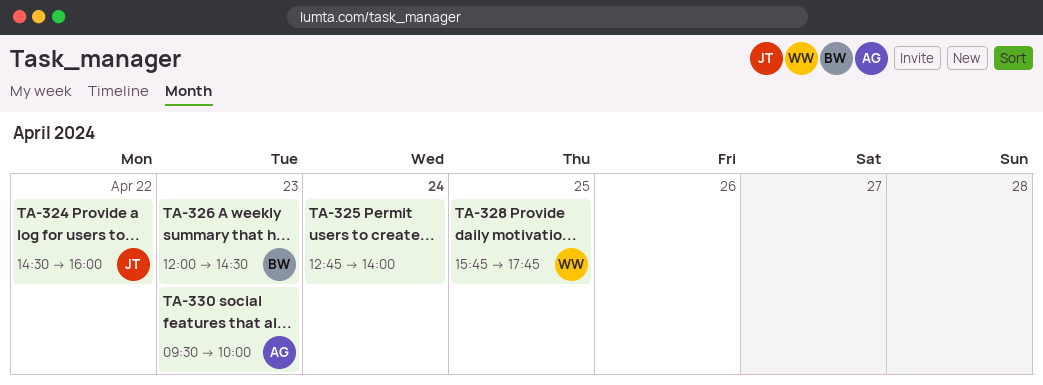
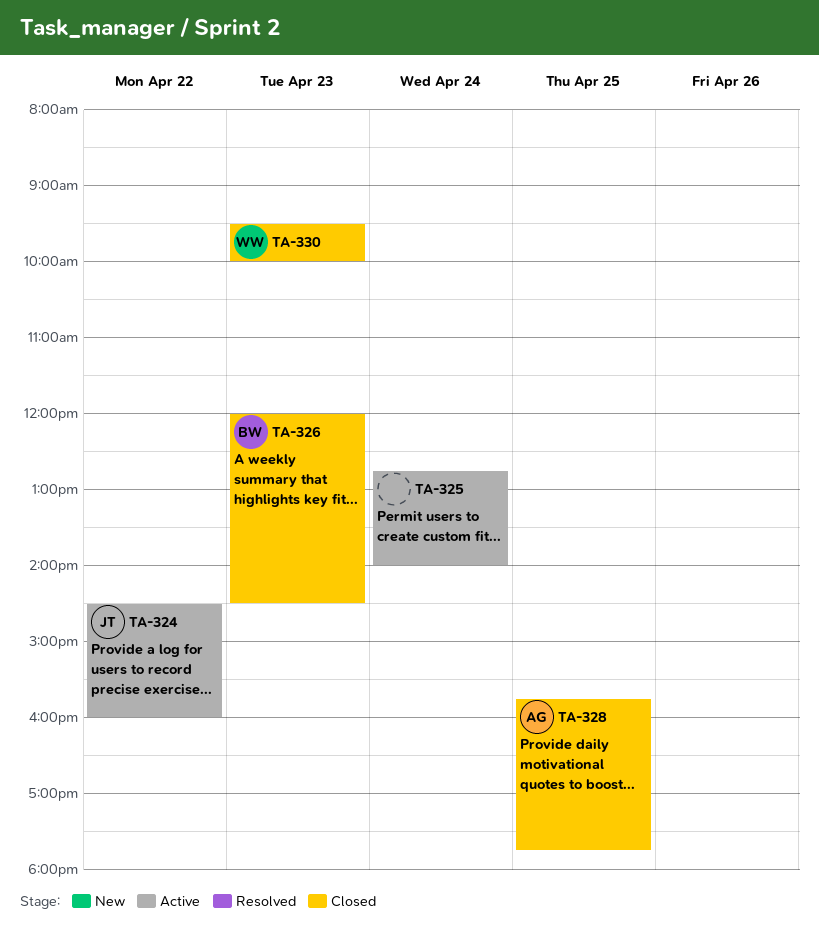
TA-328, owner: WW -> AG
TA-330, owner: AG -> WW

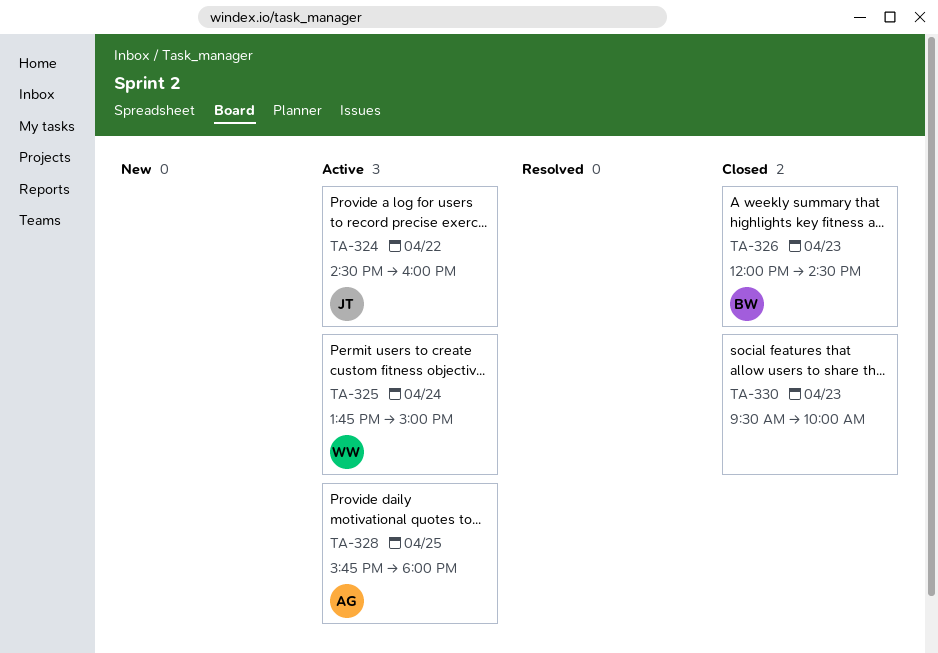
TA-325, owner: none -> WW
TA-325, begins: 12:45 -> 13:45
TA-325, ends: 14:00 -> 15:00
TA-328, status: Closed -> Active
TA-328, ends: 17:45 -> 18:00
TA-330, owner: WW -> none

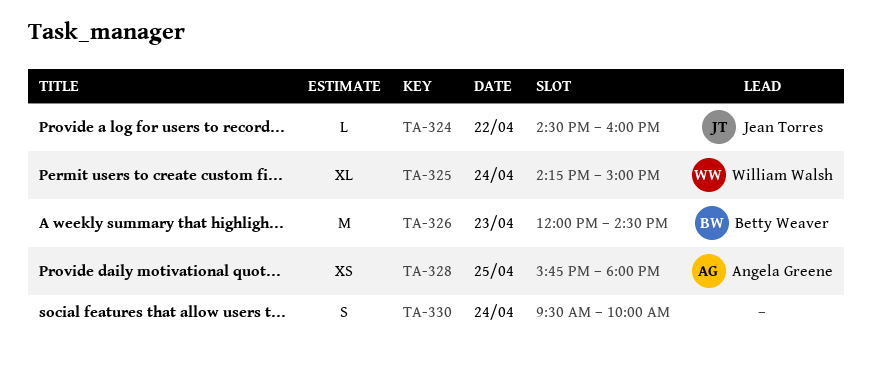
TA-325, begins: 13:45 -> 14:15
TA-330, day: Apr 23 -> Apr 24

